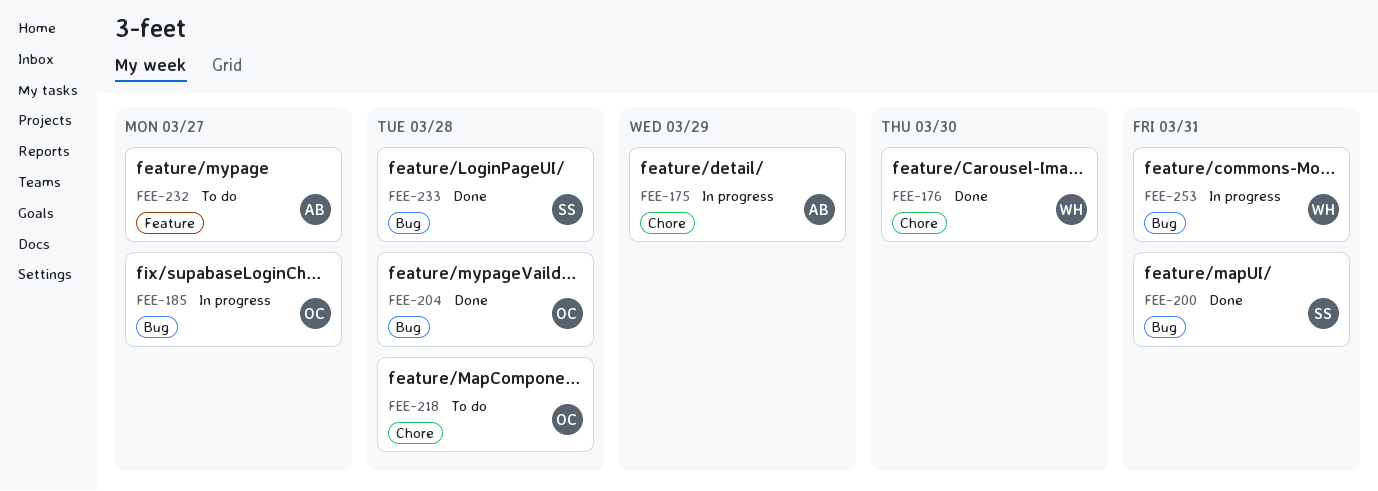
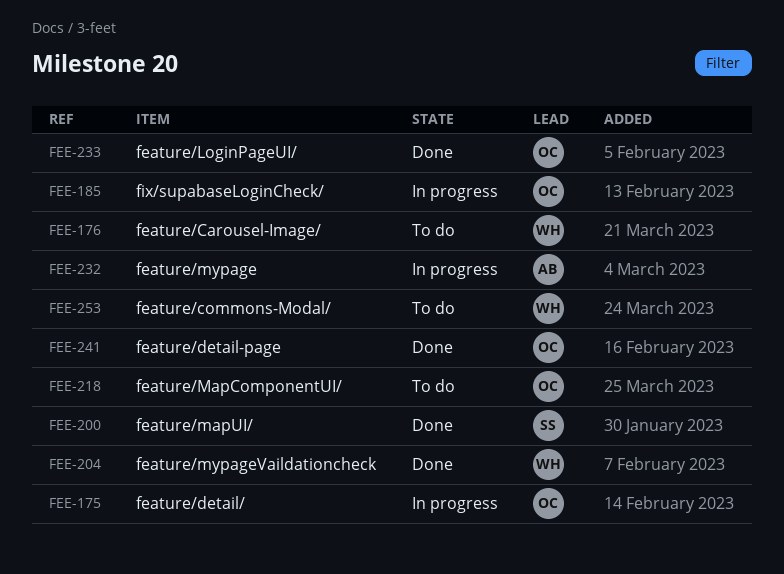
FEE-175, owner: AB -> OC
FEE-176, status: Done -> To do
FEE-204, owner: OC -> WH
FEE-232, status: To do -> In progress
FEE-233, owner: SS -> OC
FEE-241: none -> present
FEE-253, status: In progress -> To do

